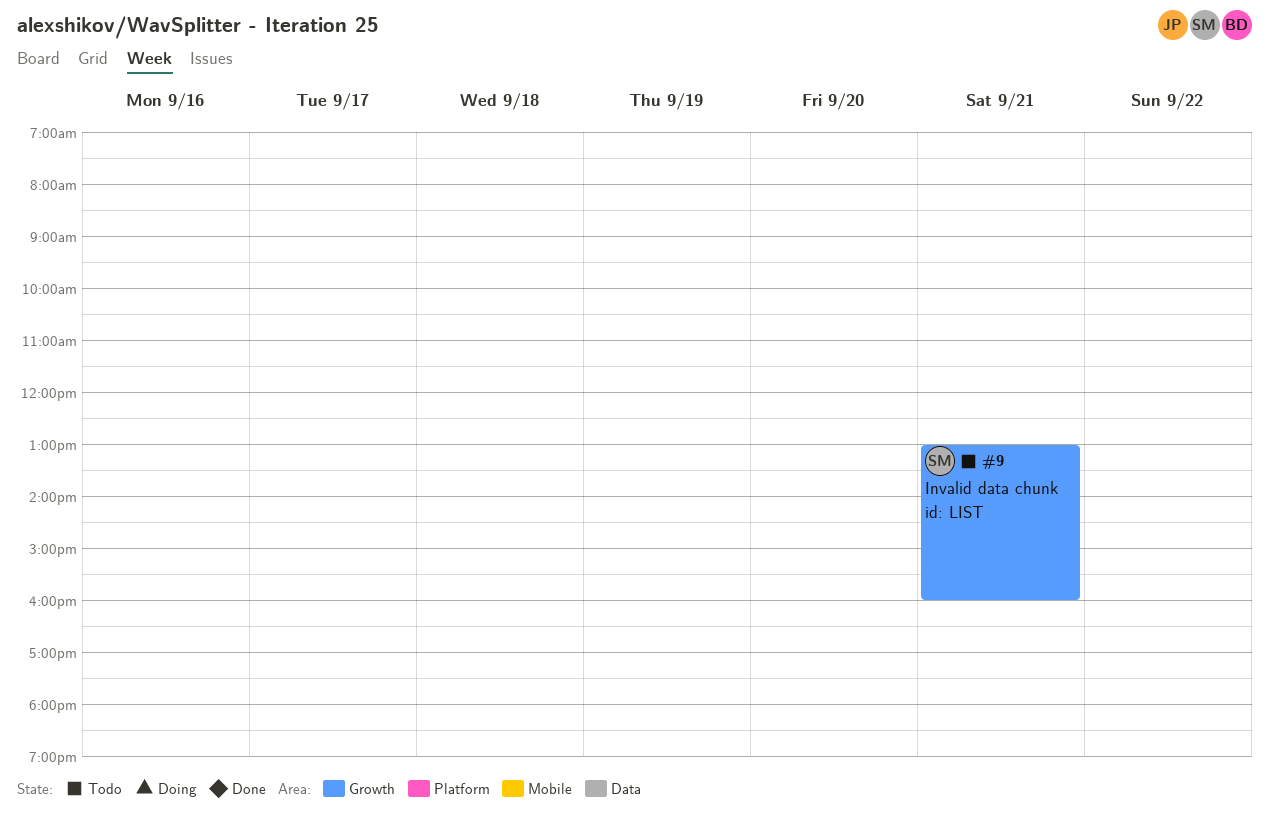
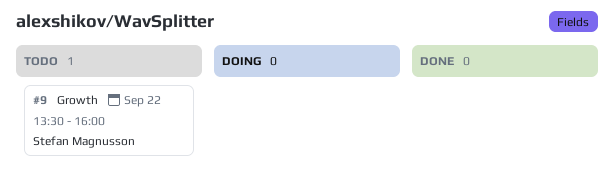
#9, day: Sep 21 -> Sep 22
#9, begins: 13:00 -> 13:30

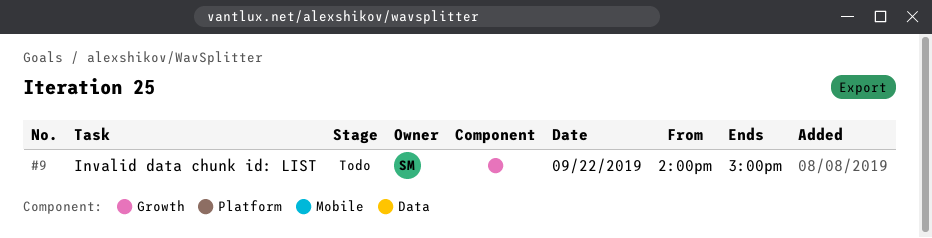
#9, begins: 13:30 -> 14:00
#9, ends: 16:00 -> 15:00

